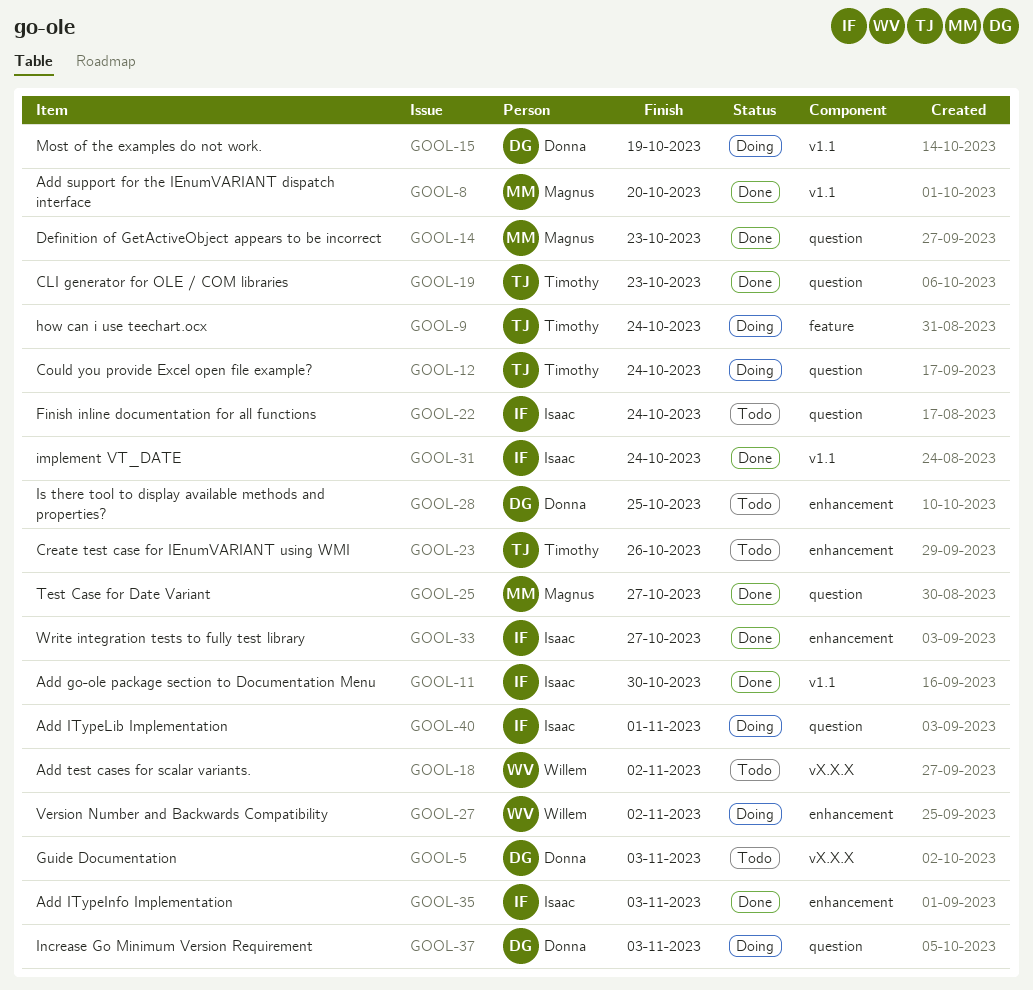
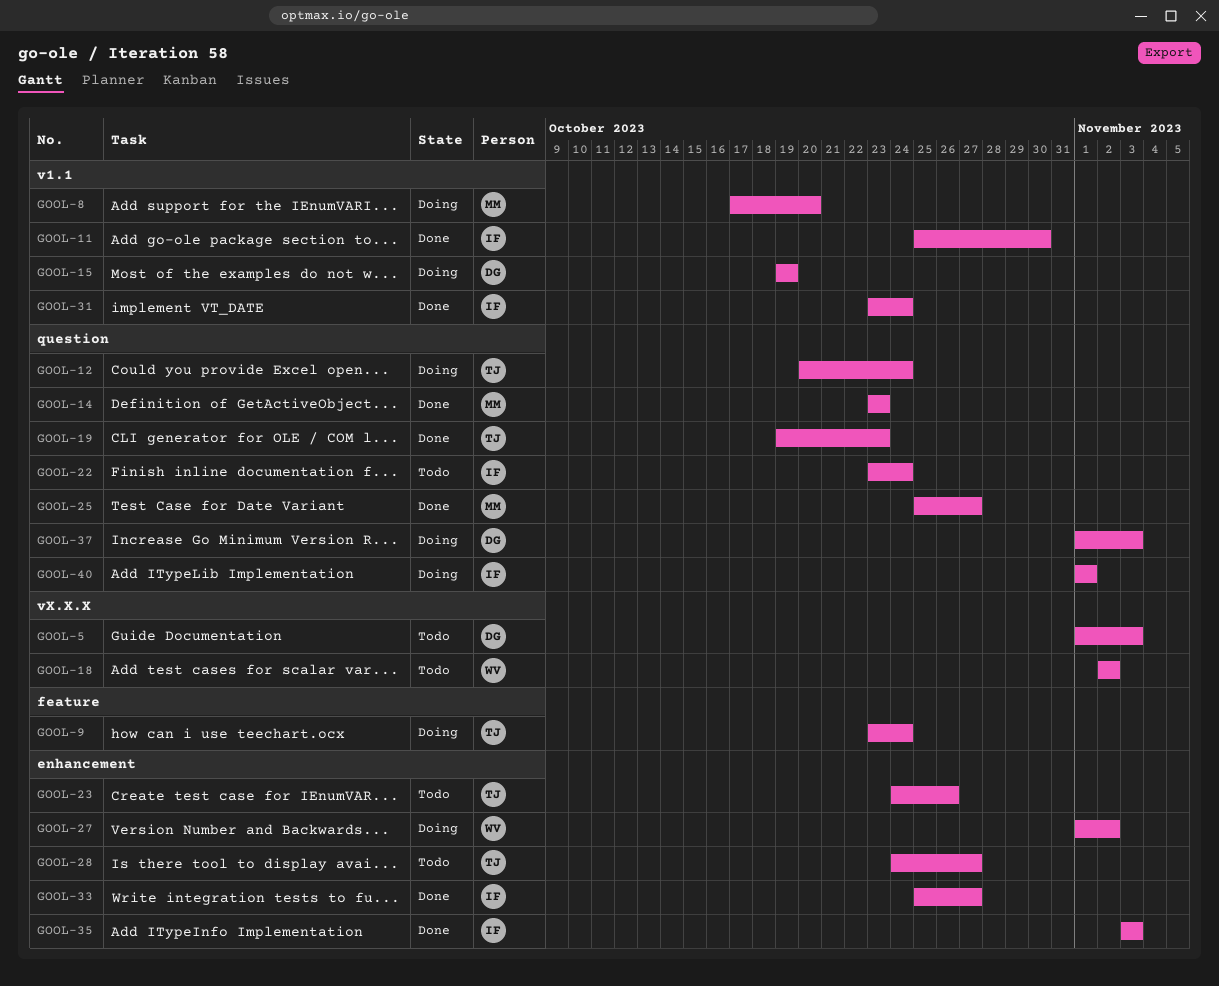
GOOL-8, status: Done -> Doing
GOOL-28, owner: Donna -> Timothy
GOOL-28, due: Oct 25 -> Oct 27

